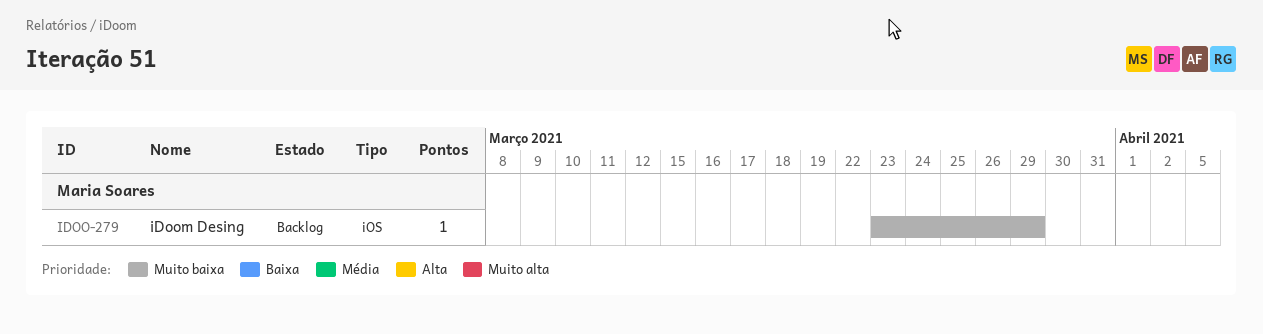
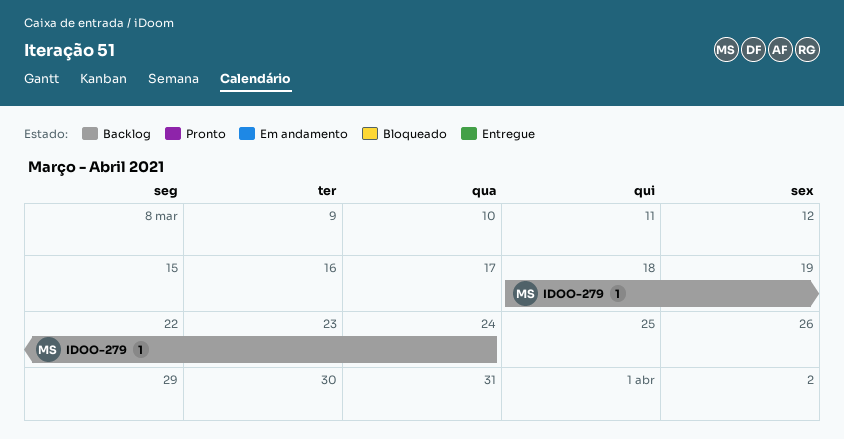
IDOO-279, start: Mar 23 -> Mar 18
IDOO-279, due: Mar 29 -> Mar 24

